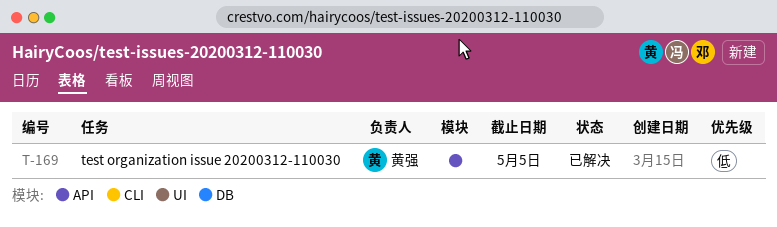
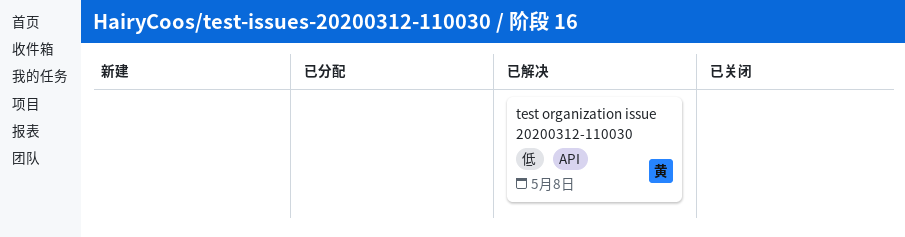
test organization issue 20200312-110030, due: May 5 -> May 8

